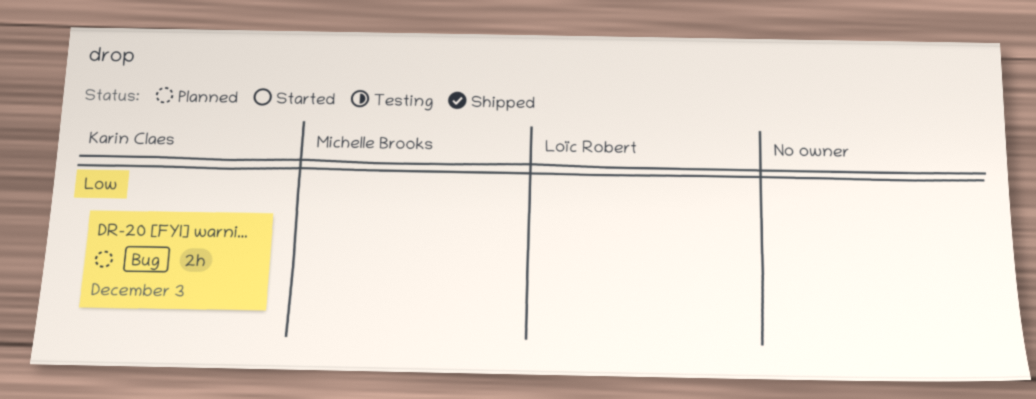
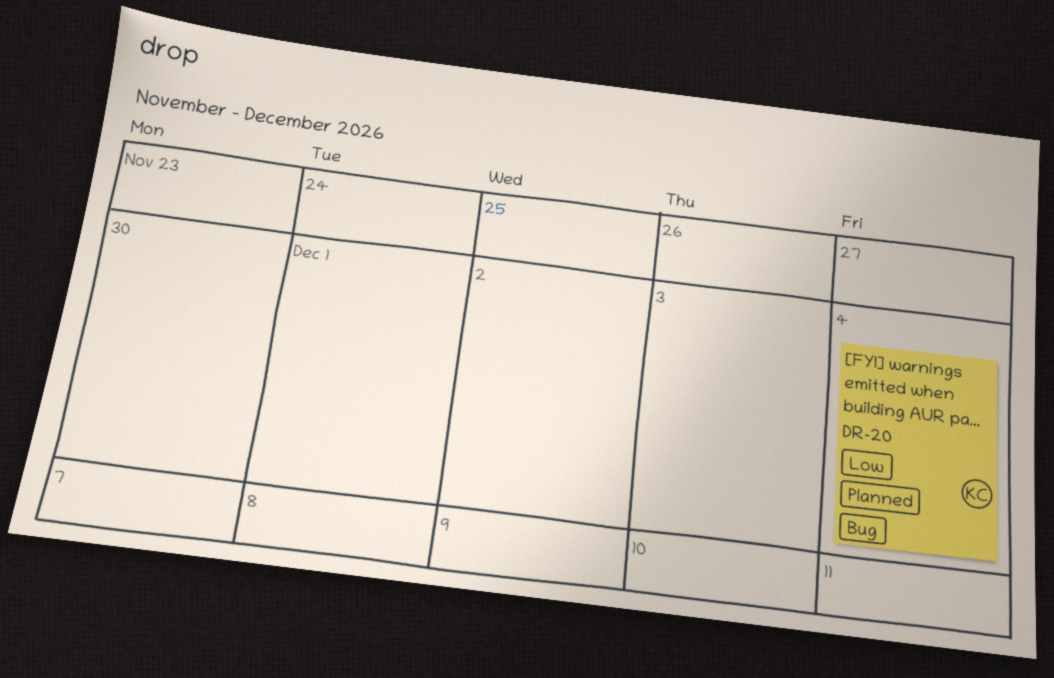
DR-20, due: Dec 3 -> Dec 4

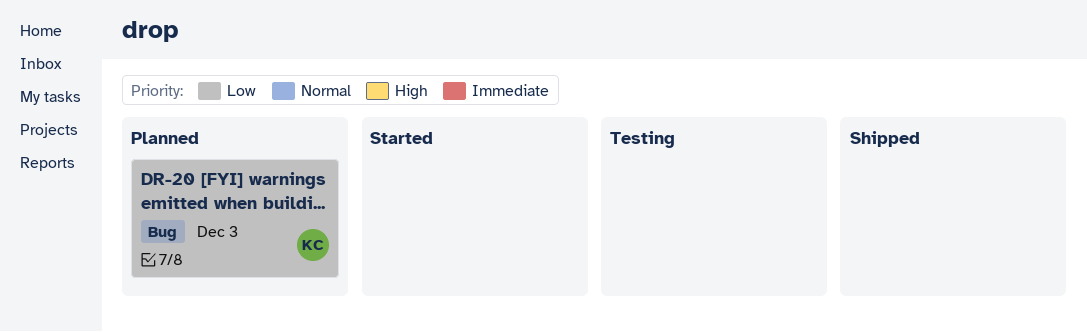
DR-20, due: Dec 4 -> Dec 3

